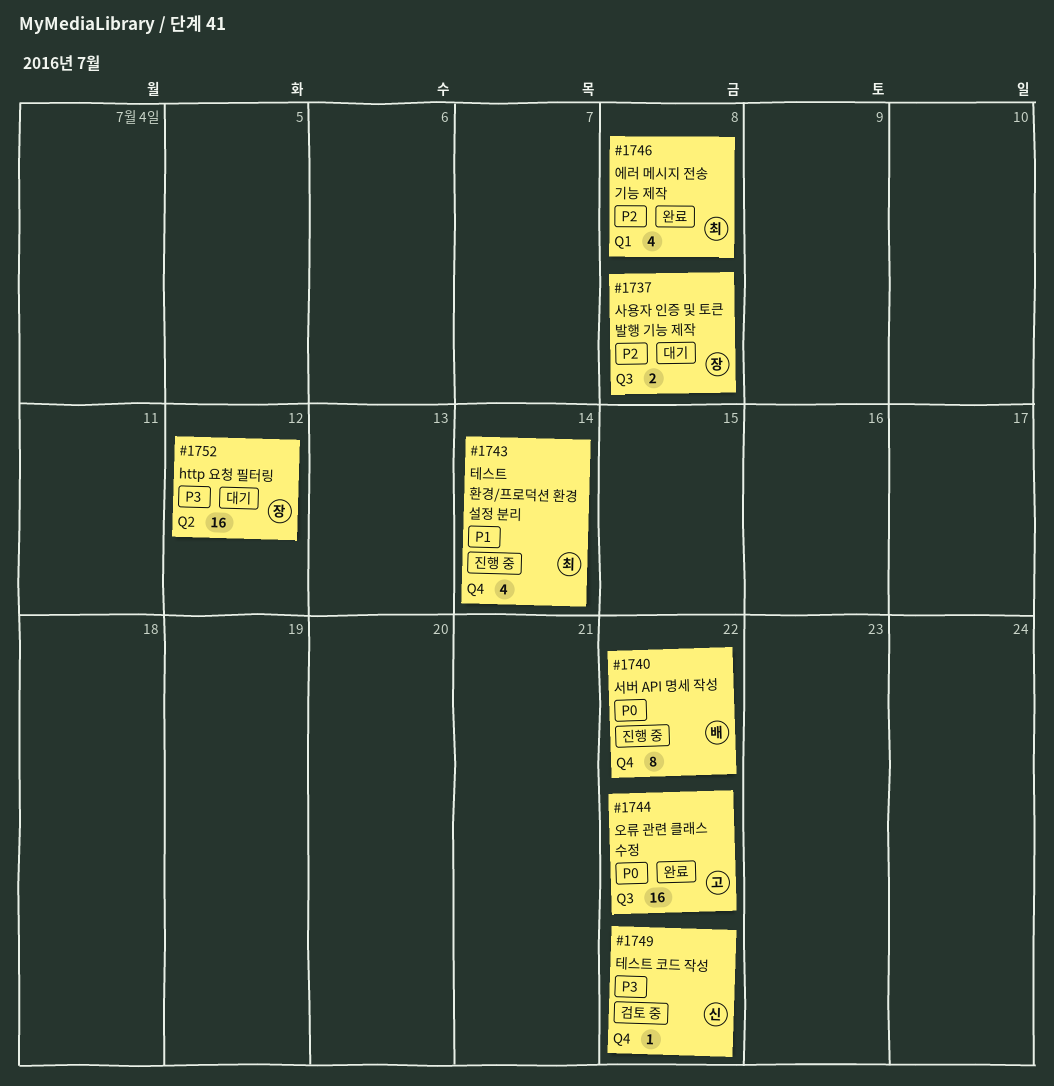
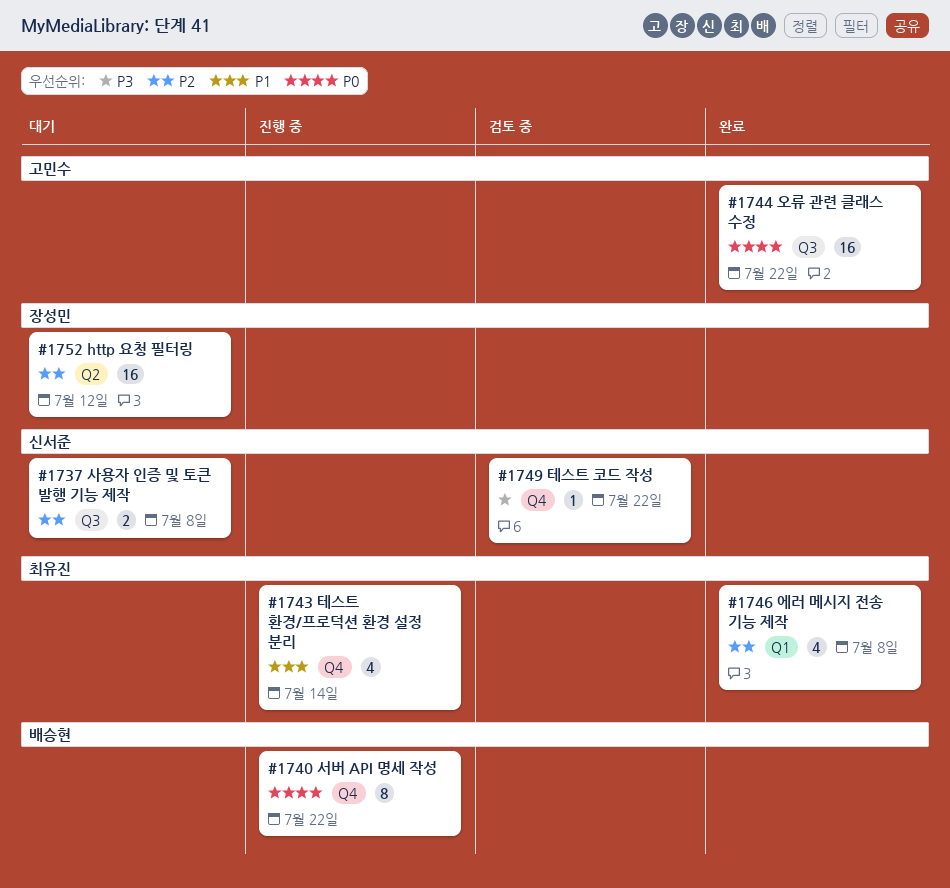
#1737, owner: 장성민 -> 신서준
#1752, priority: P3 -> P2

